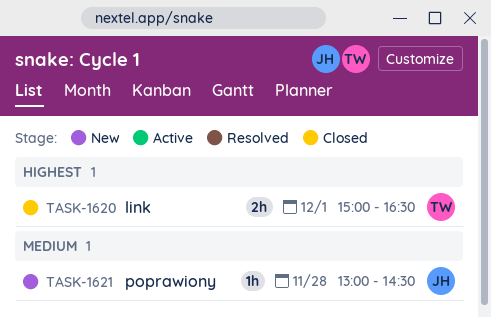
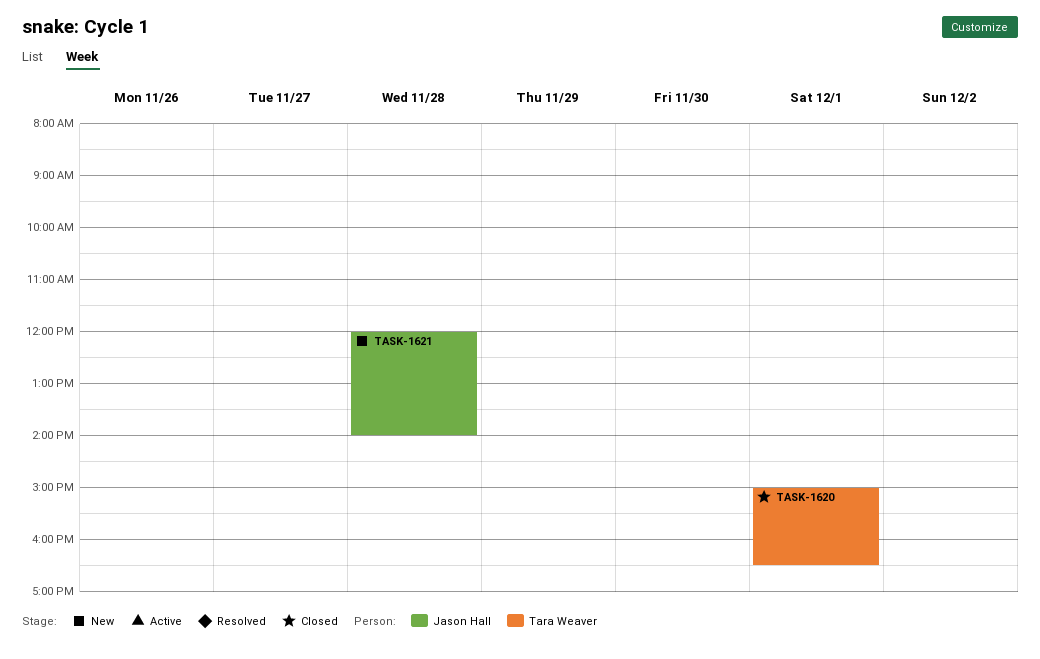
TASK-1621, begins: 13:00 -> 12:00
TASK-1621, ends: 14:30 -> 14:00

